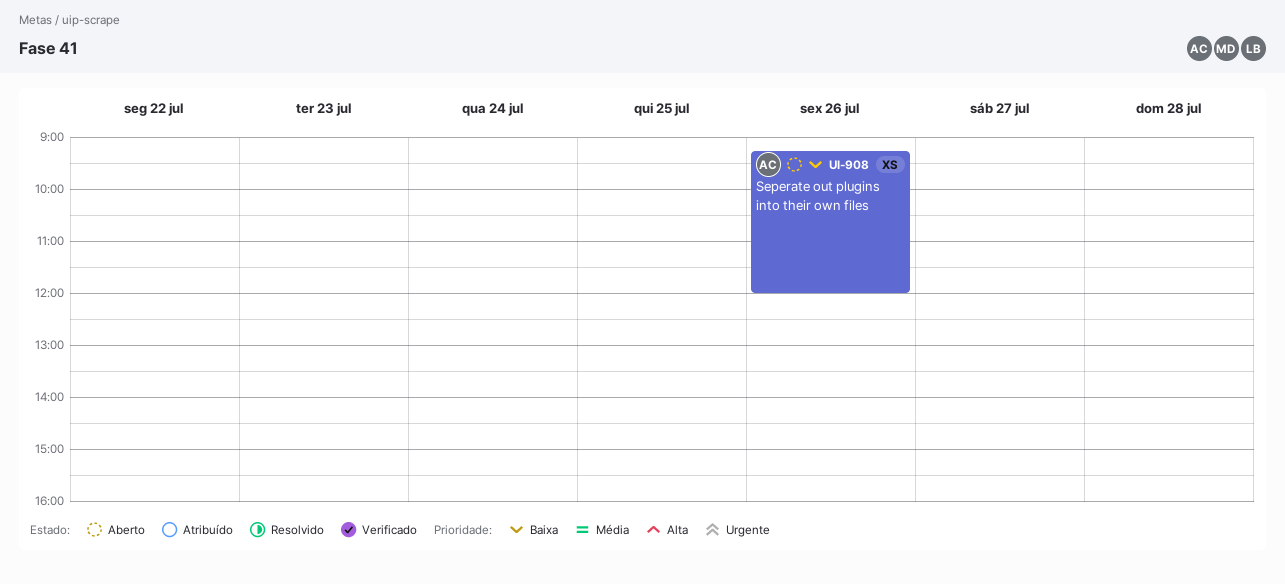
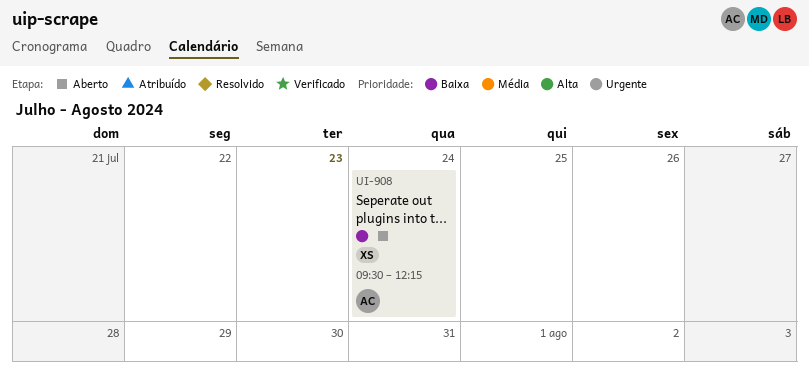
UI-908, day: Jul 26 -> Jul 24
UI-908, begins: 09:15 -> 09:30
UI-908, ends: 12:00 -> 12:15

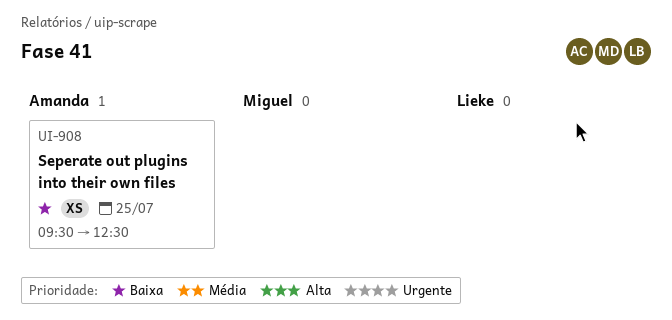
UI-908, day: Jul 24 -> Jul 25
UI-908, ends: 12:15 -> 12:30

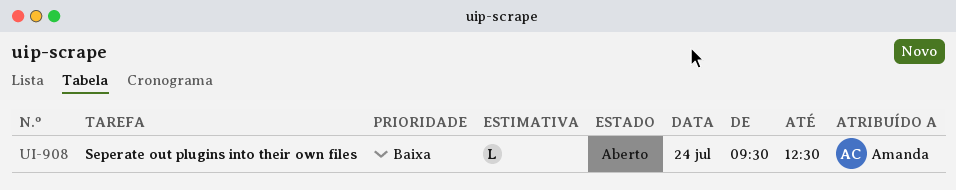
UI-908, estimate: XS -> L
UI-908, day: Jul 25 -> Jul 24

